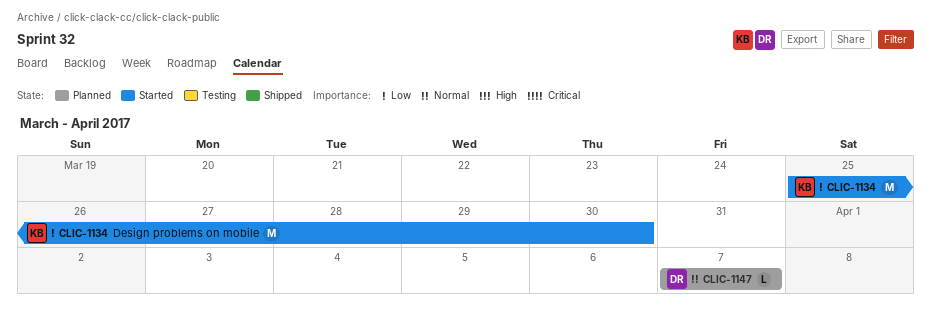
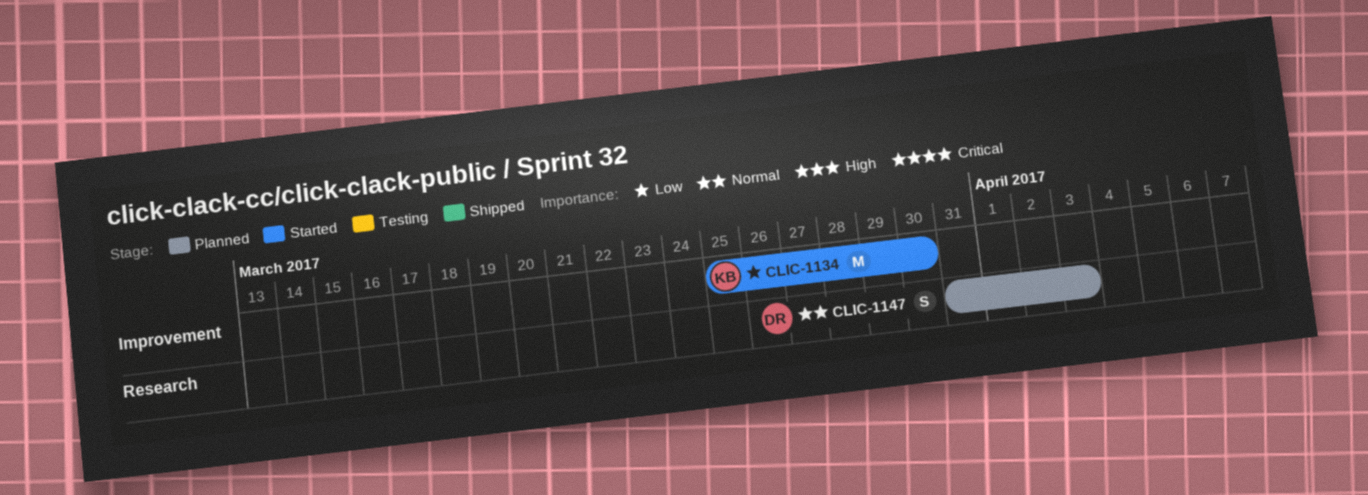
CLIC-1147, estimate: L -> S
CLIC-1147, start: Apr 7 -> Mar 31
CLIC-1147, due: Apr 7 -> Apr 3

